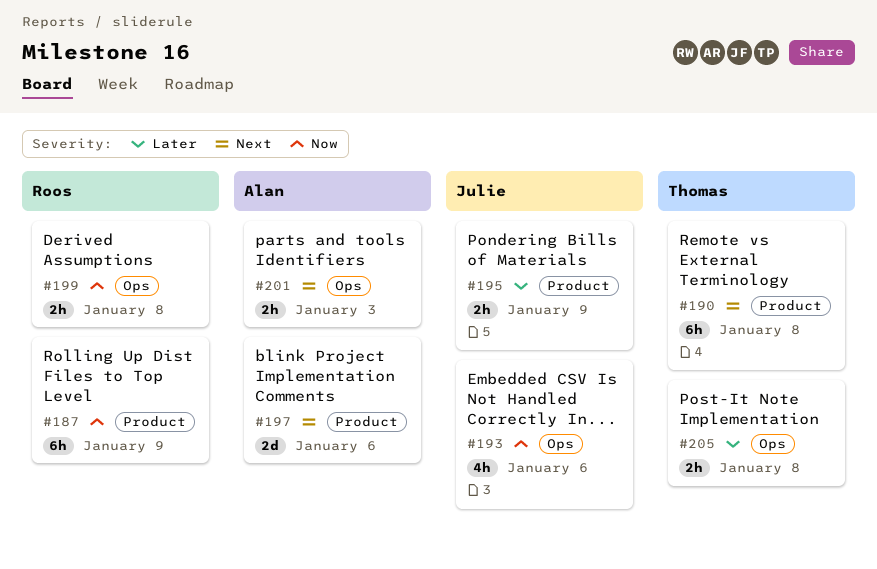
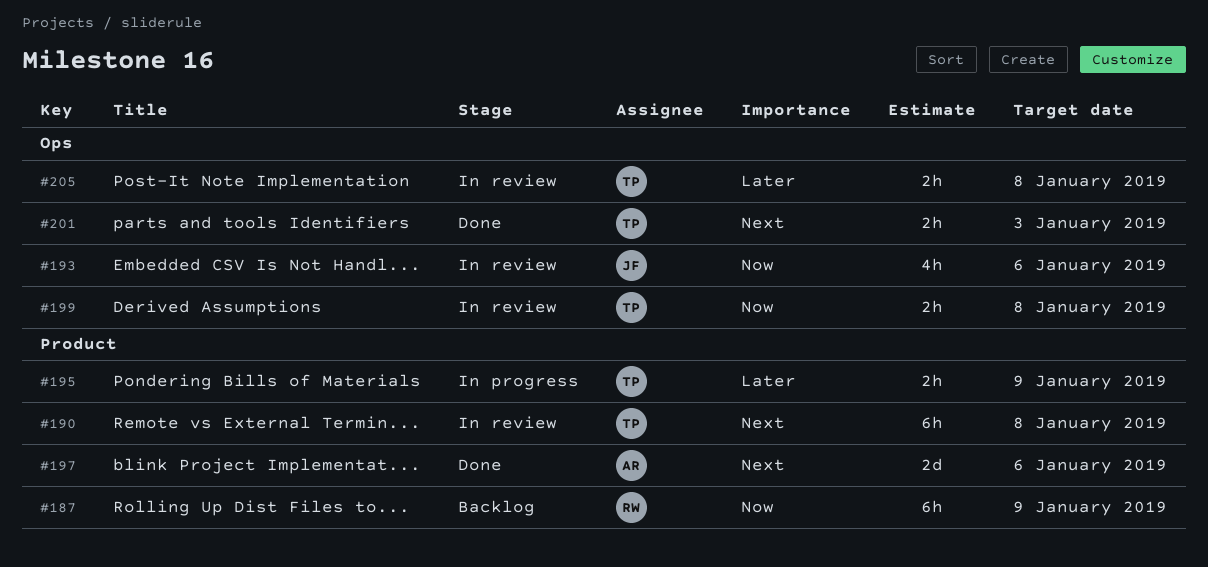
#195, owner: Julie -> Thomas
#199, owner: Roos -> Thomas
#201, owner: Alan -> Thomas

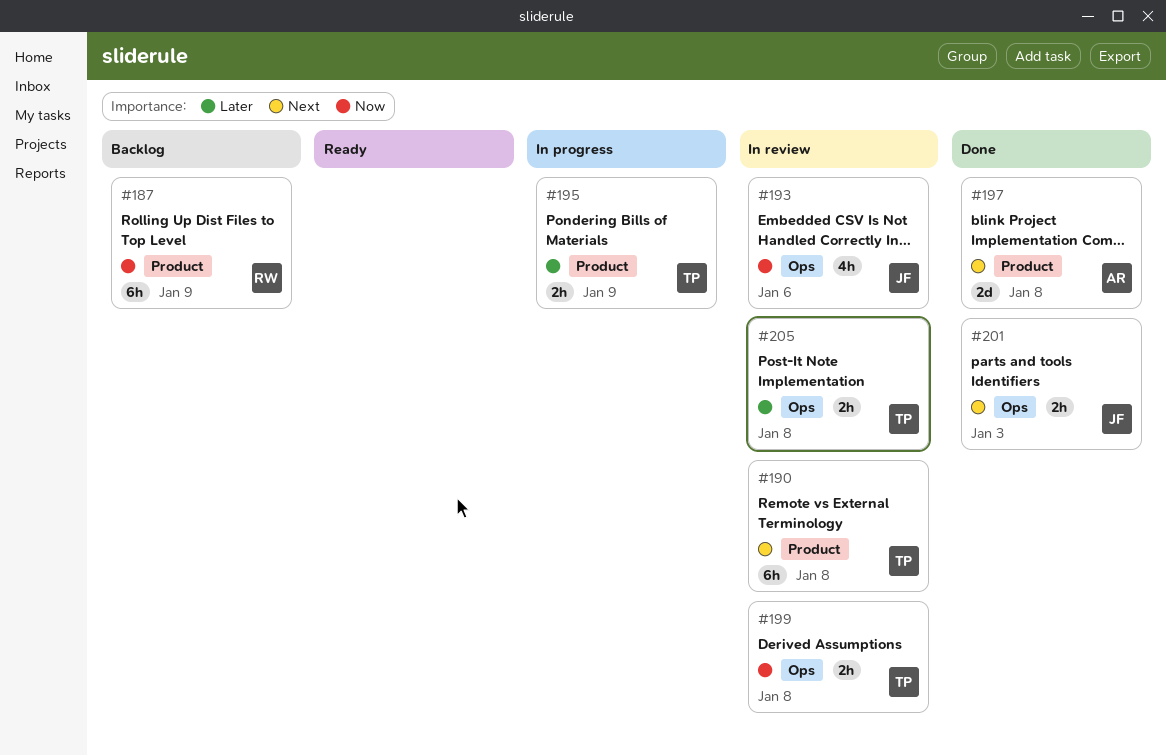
#197, due: Jan 6 -> Jan 8
#201, owner: TP -> JF

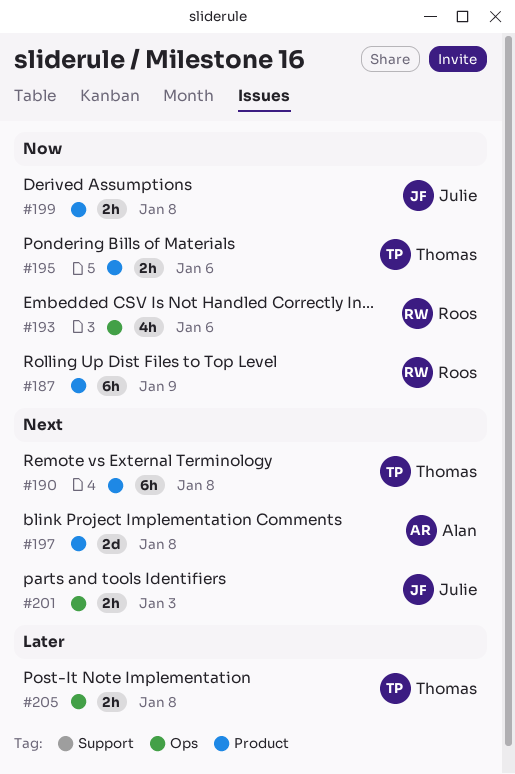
#193, owner: Julie -> Roos
#195, priority: Later -> Now
#195, due: Jan 9 -> Jan 6
#199, owner: Thomas -> Julie
#199, label: Ops -> Product

